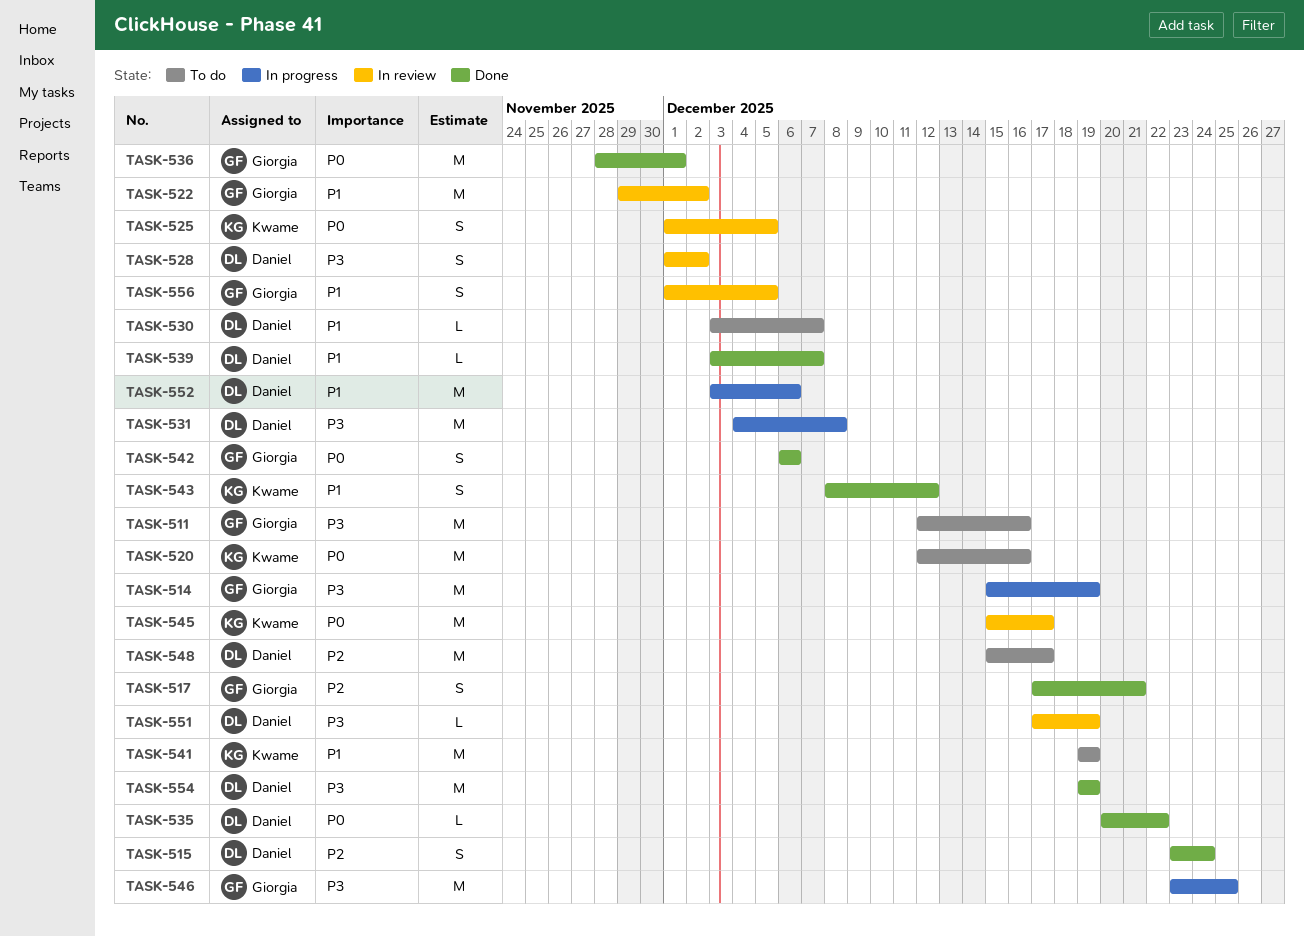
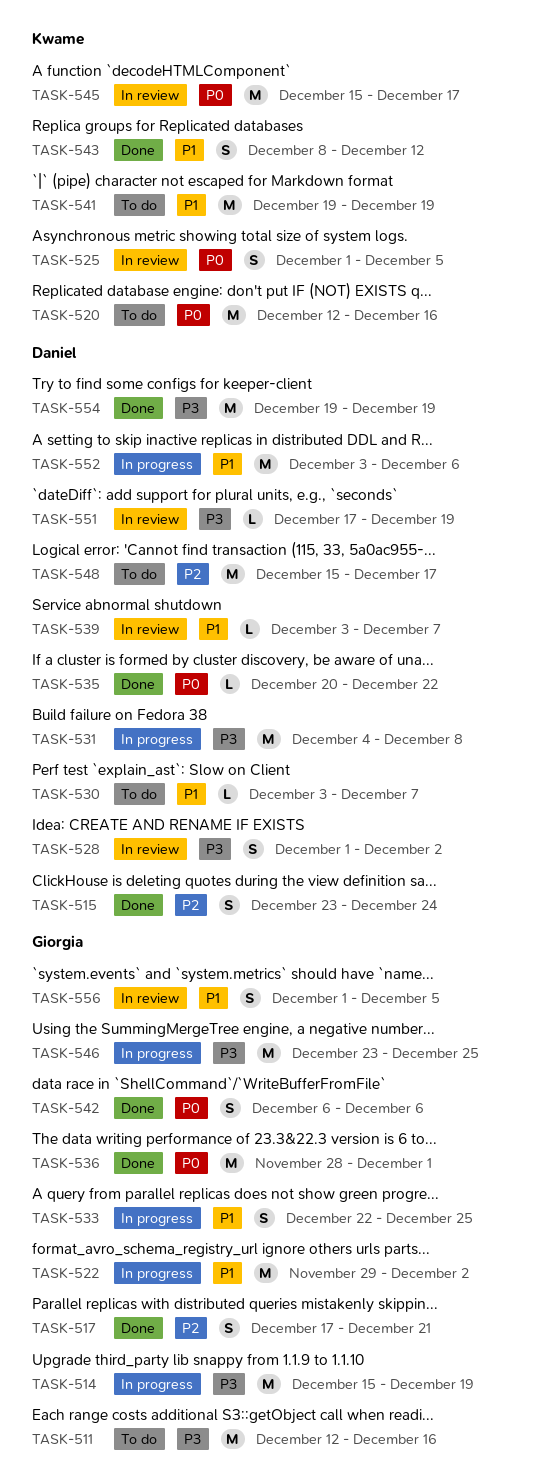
TASK-522, status: In review -> In progress
TASK-533: none -> present
TASK-539, status: Done -> In review

